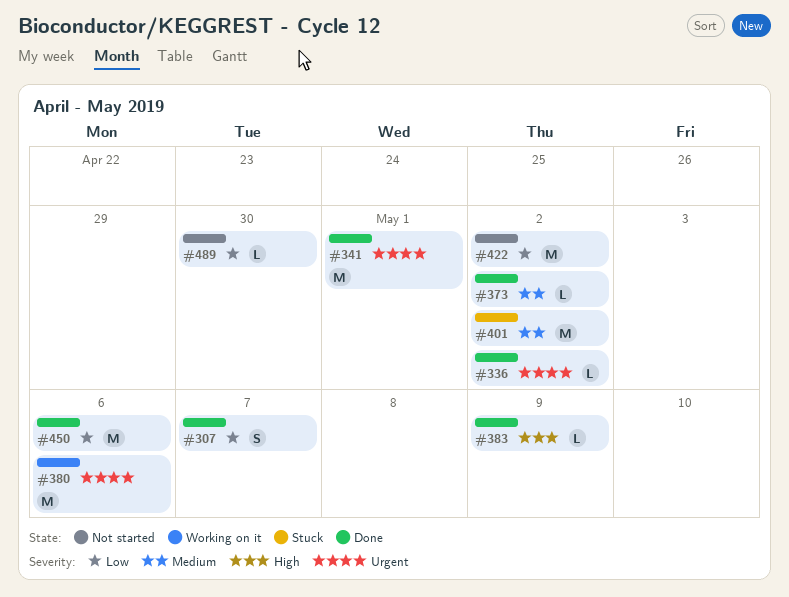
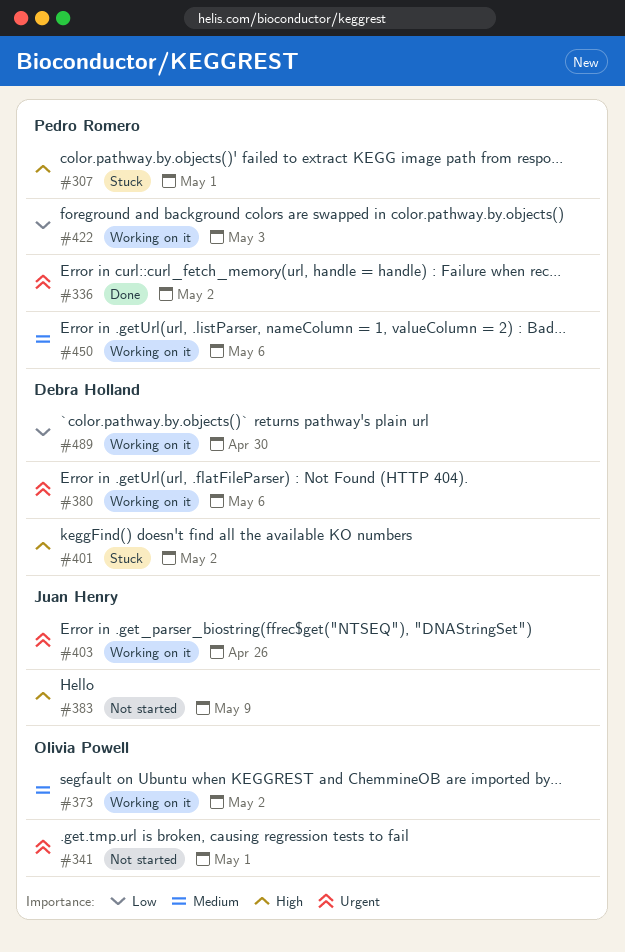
#307, status: Done -> Stuck
#307, priority: Low -> High
#307, due: May 7 -> May 1
#341, status: Done -> Not started
#373, status: Done -> Working on it
#383, status: Done -> Not started
#401, priority: Medium -> High
#403: none -> present
#422, status: Not started -> Working on it
#422, due: May 2 -> May 3
#450, status: Done -> Working on it
#450, priority: Low -> Medium
#489, status: Not started -> Working on it

